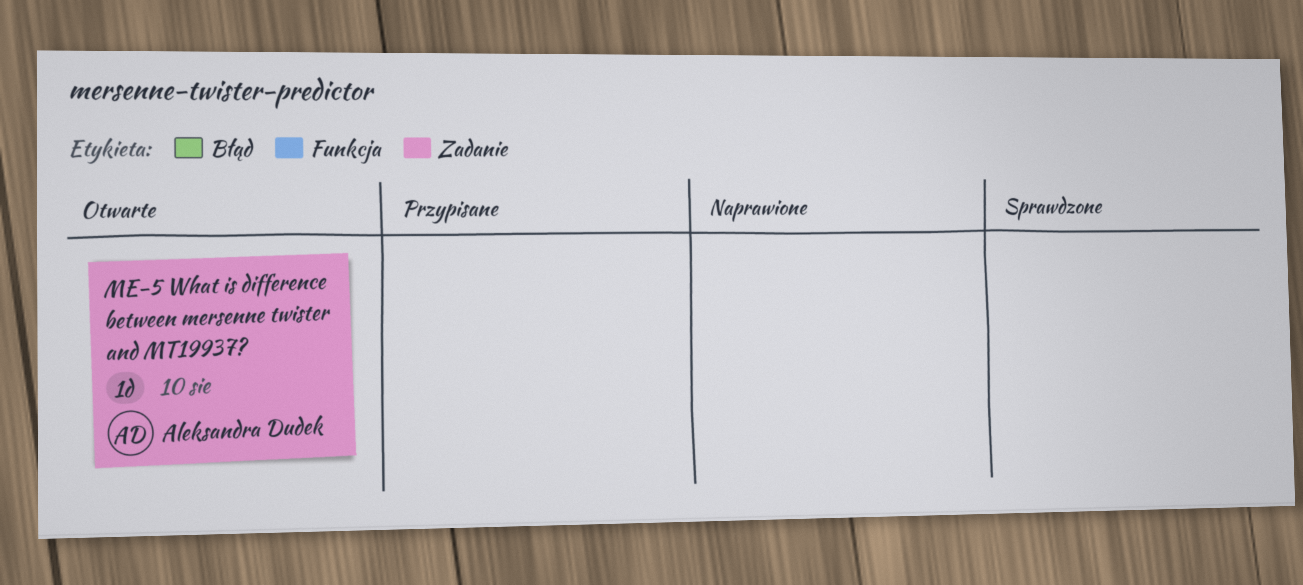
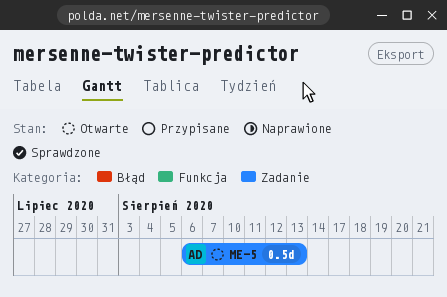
ME-5, estimate: 1d -> 0.5d
ME-5, due: Aug 10 -> Aug 13

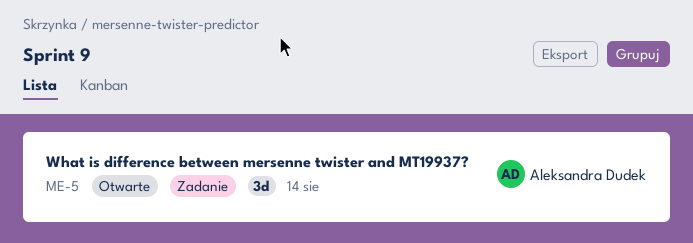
ME-5, estimate: 0.5d -> 3d
ME-5, due: Aug 13 -> Aug 14

